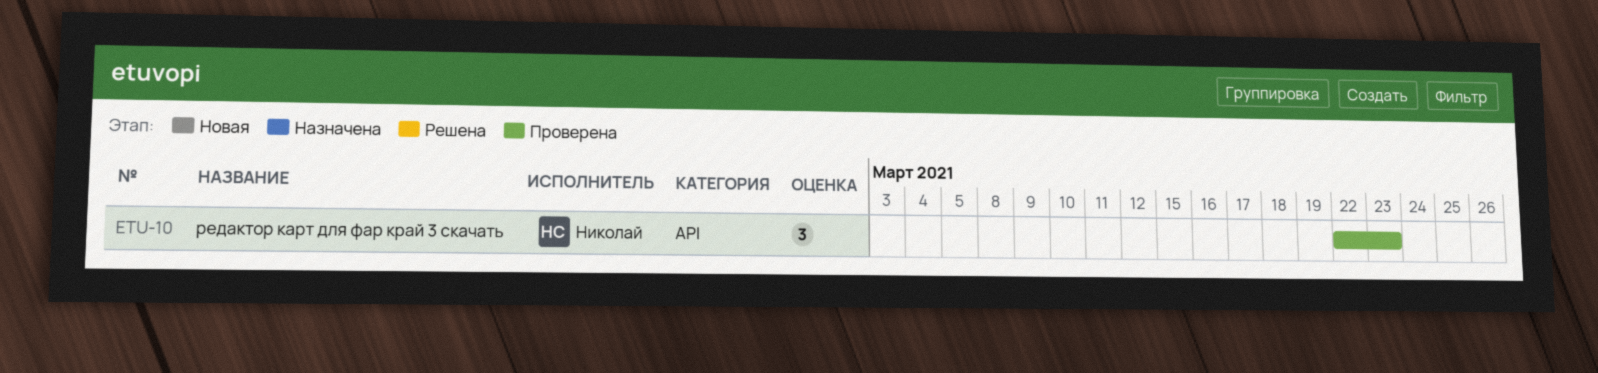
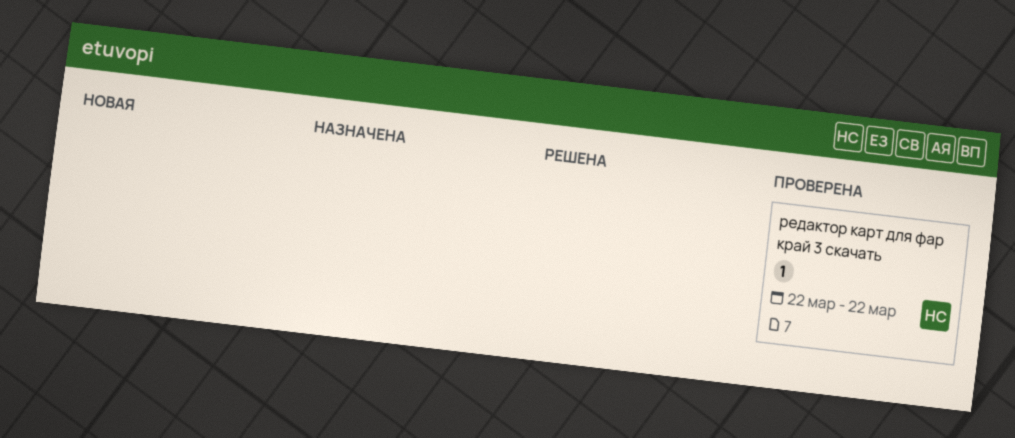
редактор карт для фар край 3 скачать, estimate: 3 -> 1
редактор карт для фар край 3 скачать, due: Mar 23 -> Mar 22

